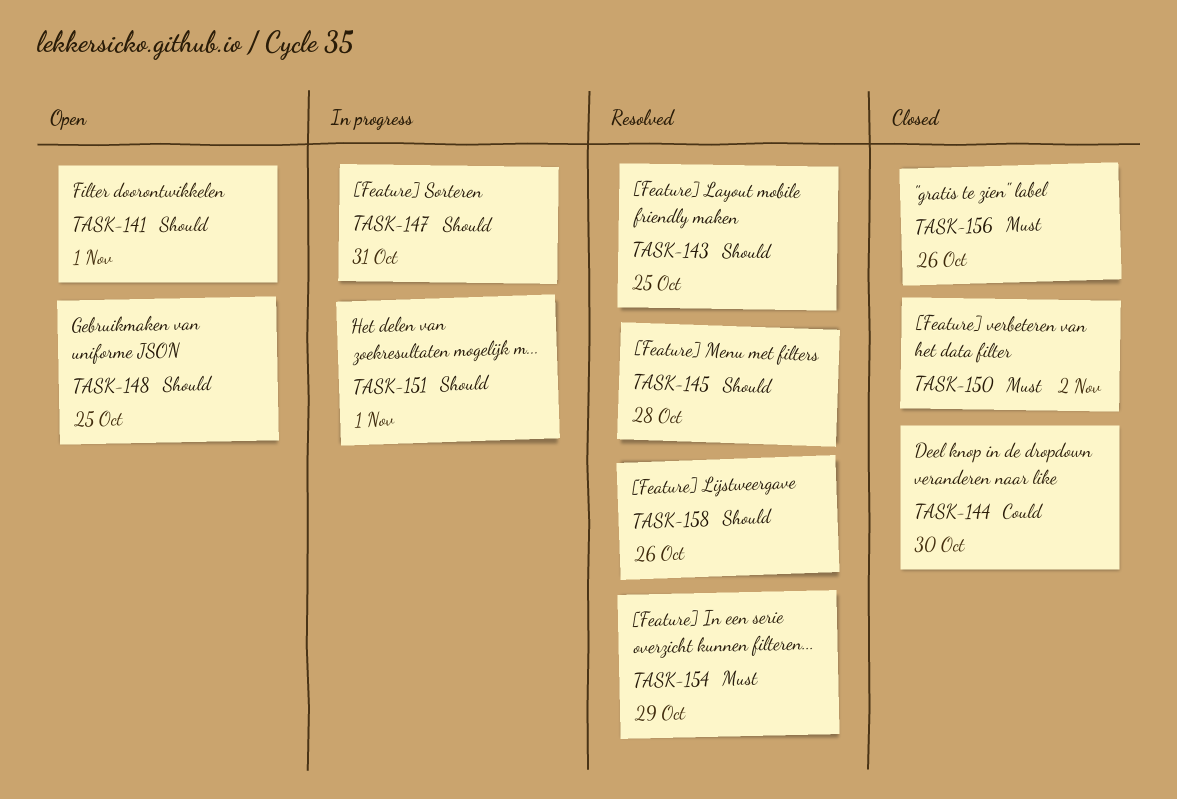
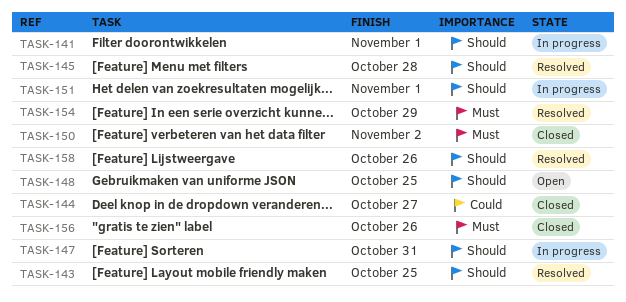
TASK-141, status: Open -> In progress
TASK-144, due: Oct 30 -> Oct 27

